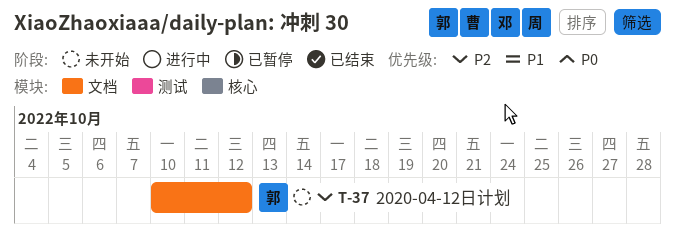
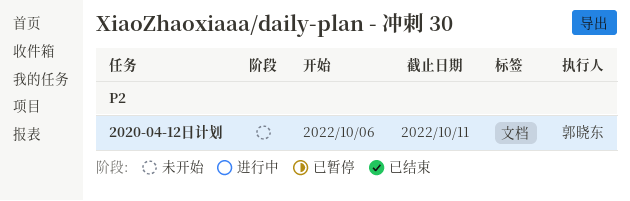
2020-04-12日计划, start: Oct 10 -> Oct 6
2020-04-12日计划, due: Oct 12 -> Oct 11

